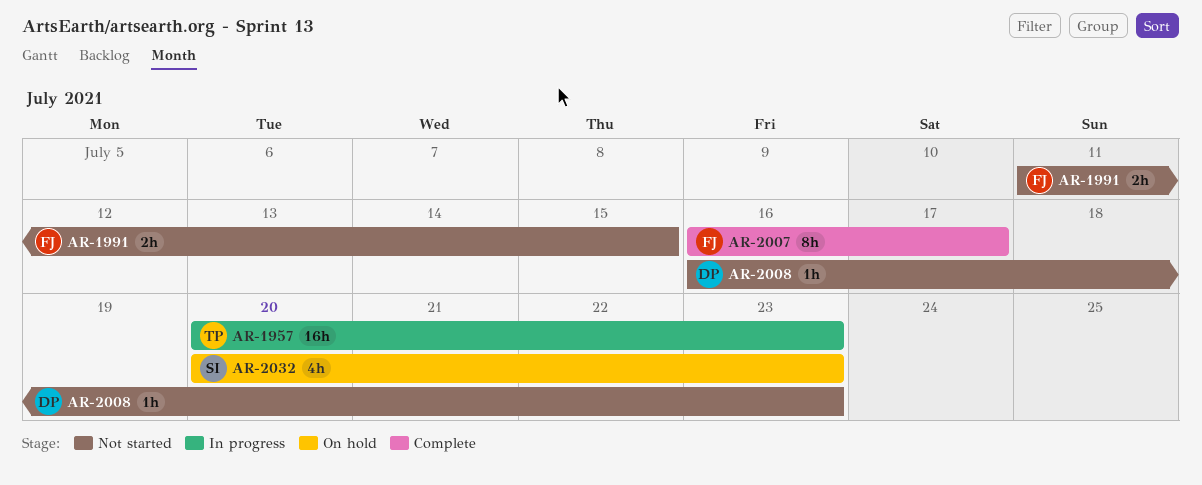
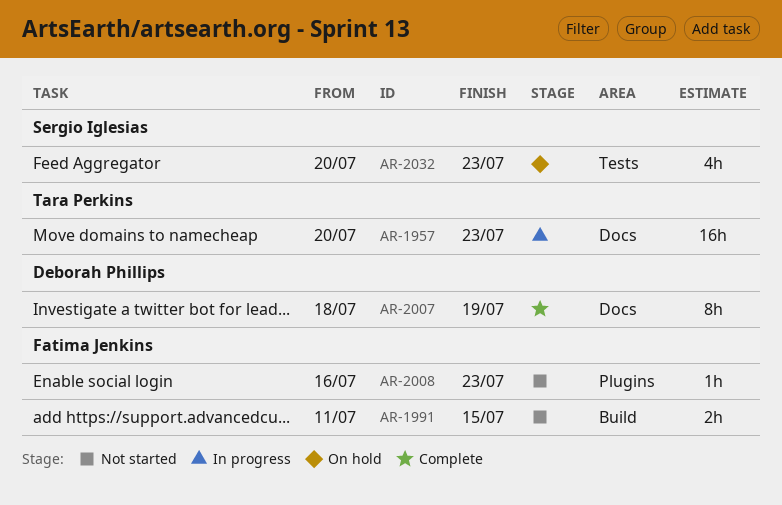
AR-2007, owner: Fatima Jenkins -> Deborah Phillips
AR-2007, start: Jul 16 -> Jul 18
AR-2007, due: Jul 17 -> Jul 19
AR-2008, owner: Deborah Phillips -> Fatima Jenkins

